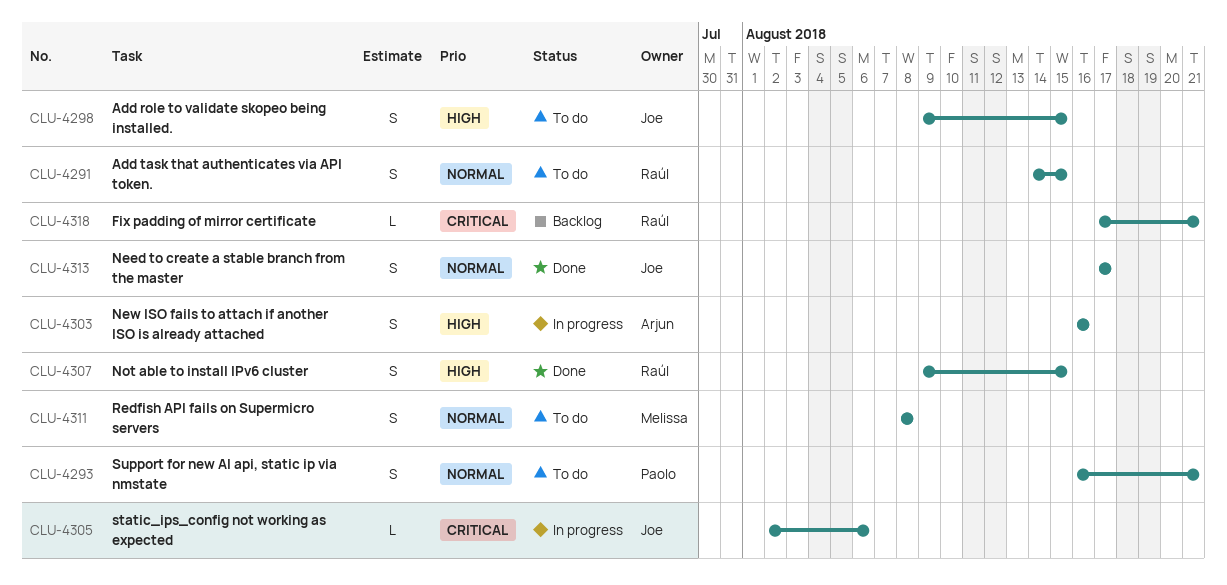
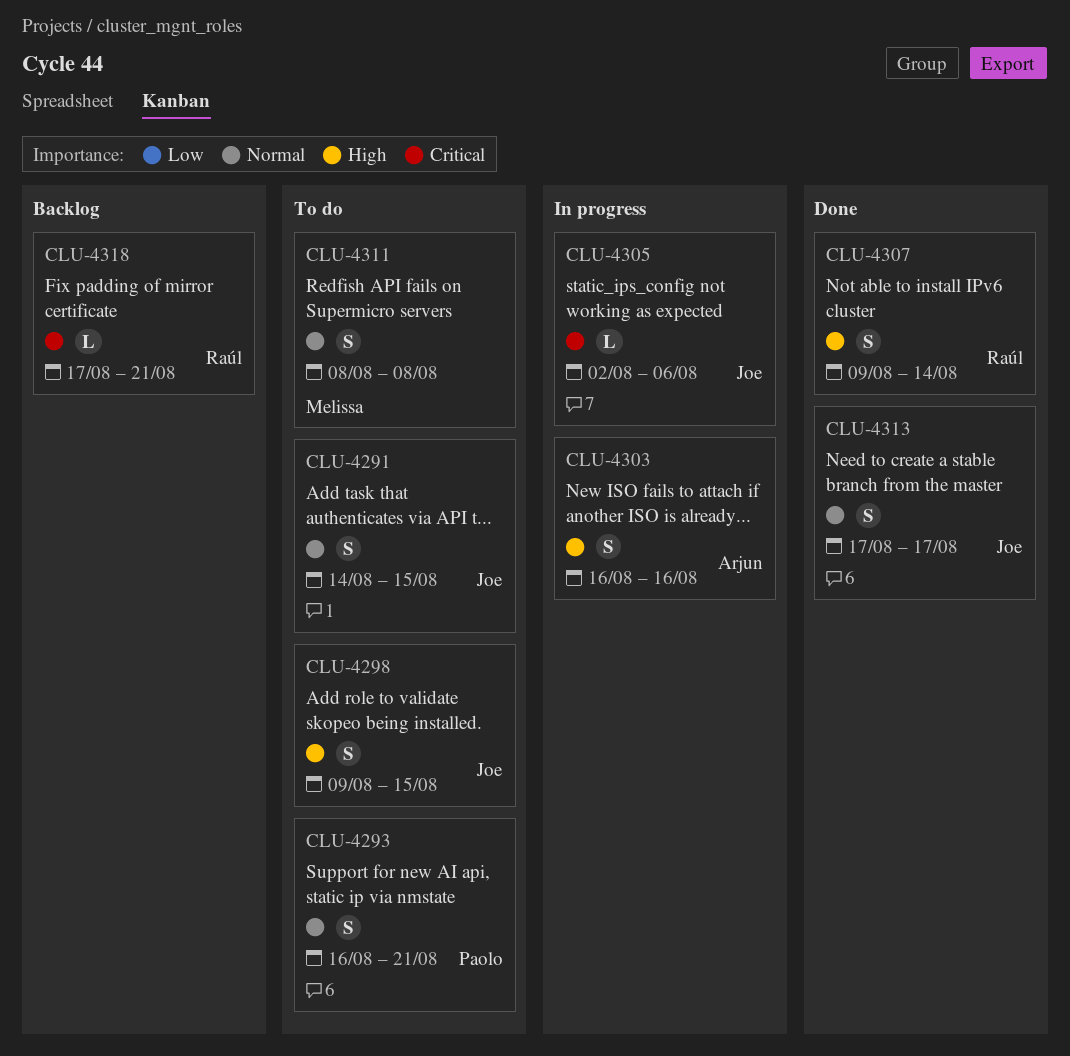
CLU-4291, owner: Raúl -> Joe
CLU-4307, due: Aug 15 -> Aug 14

